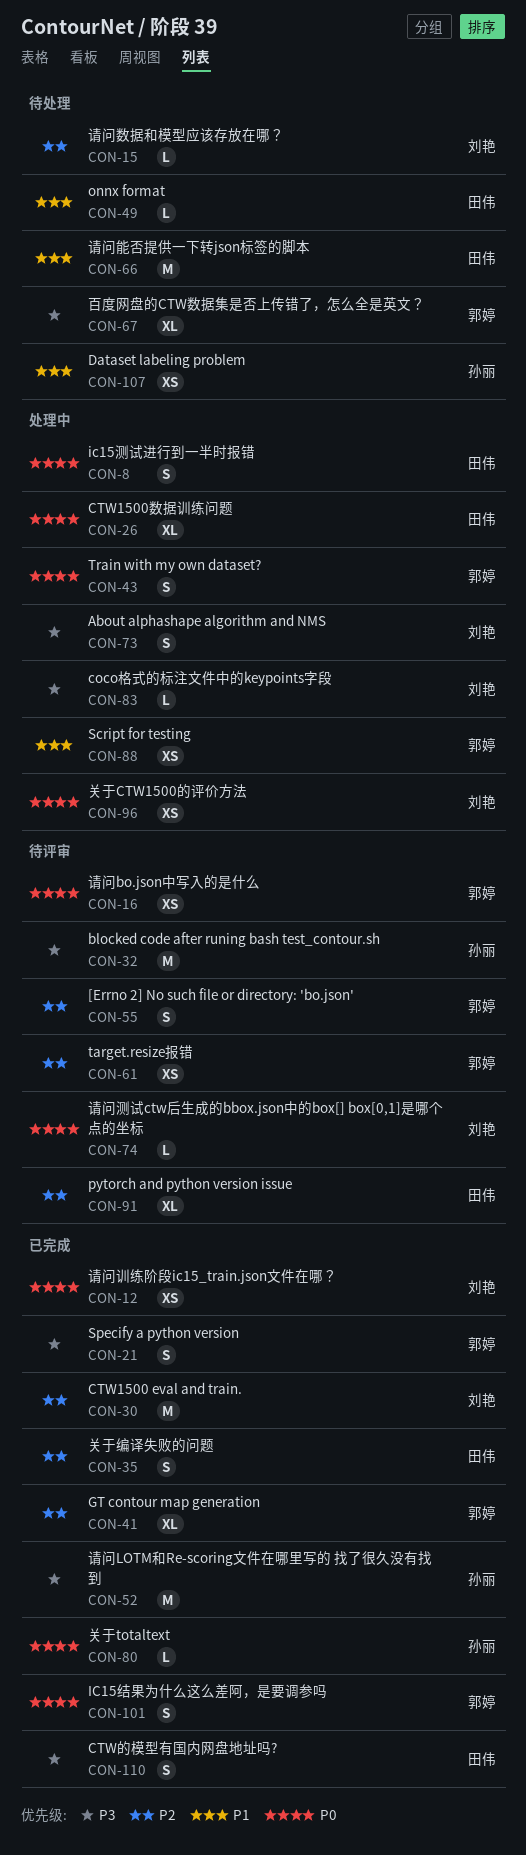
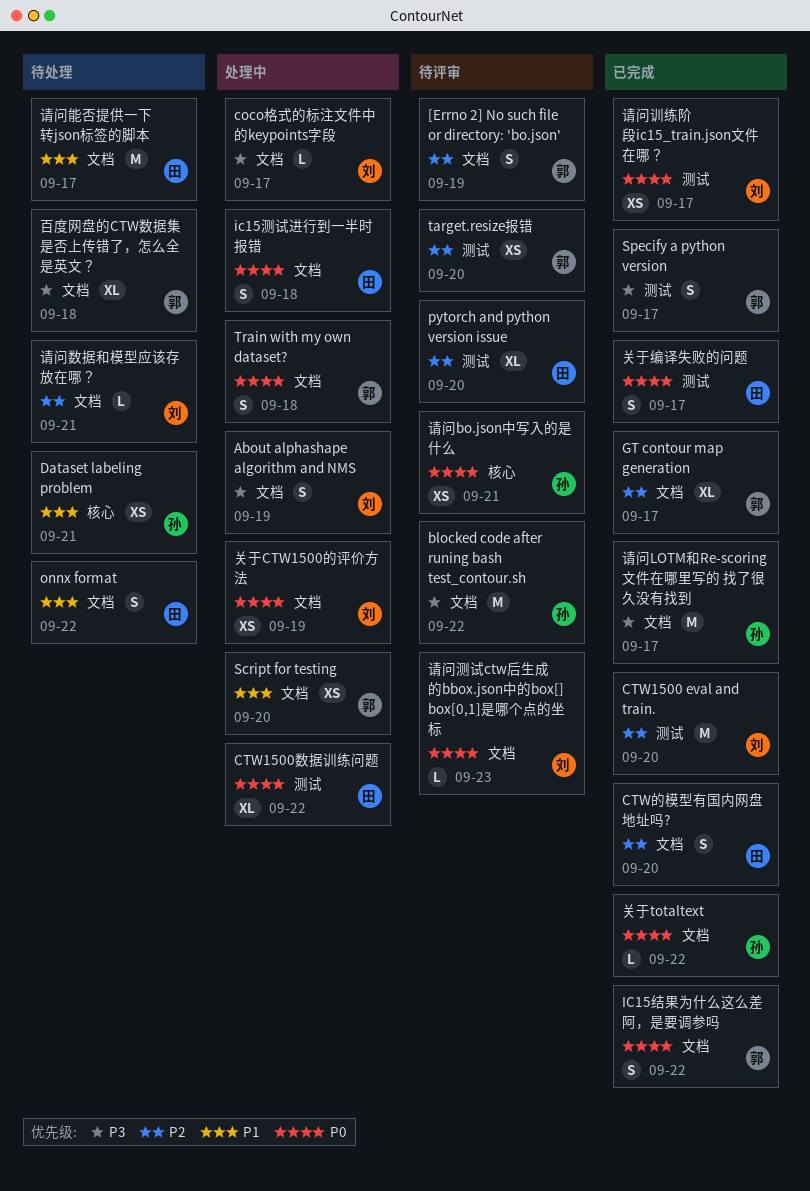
CTW的模型有国内网盘地址吗?, priority: P3 -> P2
onnx format, estimate: L -> S
关于编译失败的问题, priority: P2 -> P0
请问bo.json中写入的是什么, owner: 郭婷 -> 孙丽

